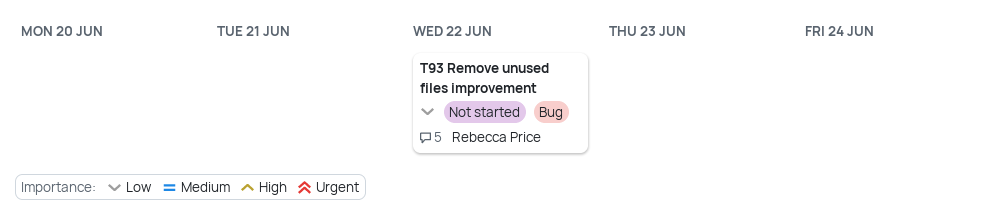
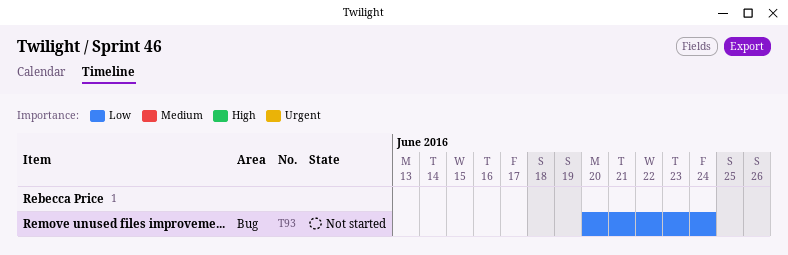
T93, due: Jun 22 -> Jun 24

